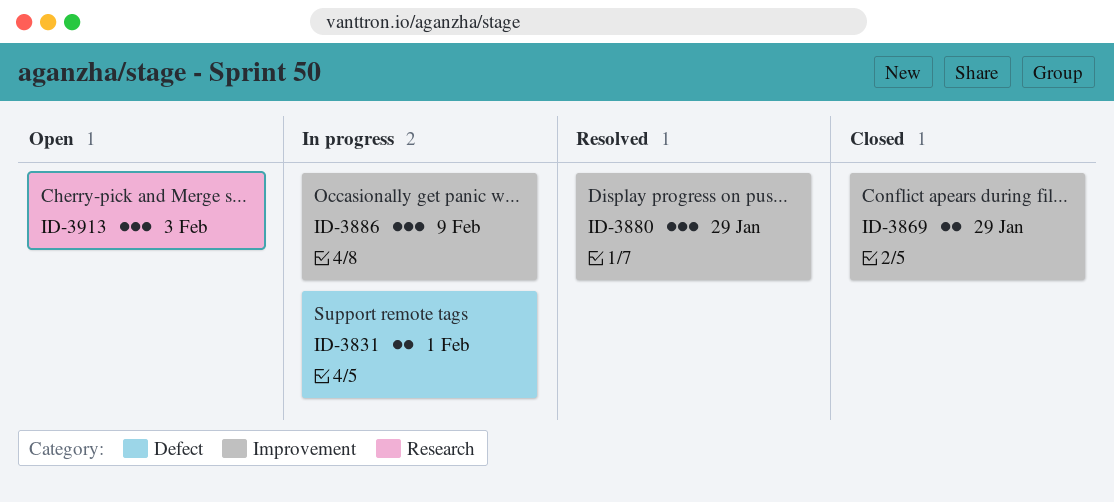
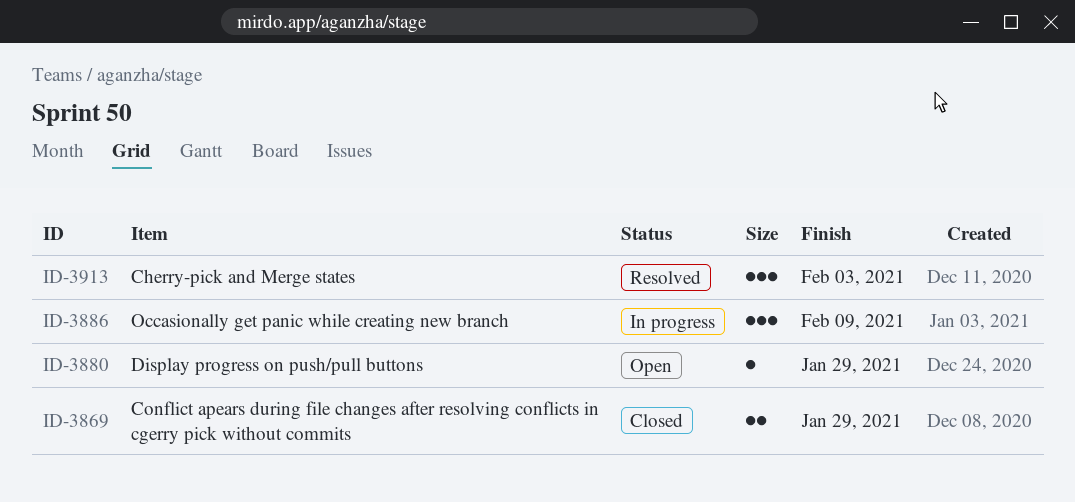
ID-3831: present -> none
ID-3880, status: Resolved -> Open
ID-3880, estimate: 3 -> 1
ID-3913, status: Open -> Resolved

